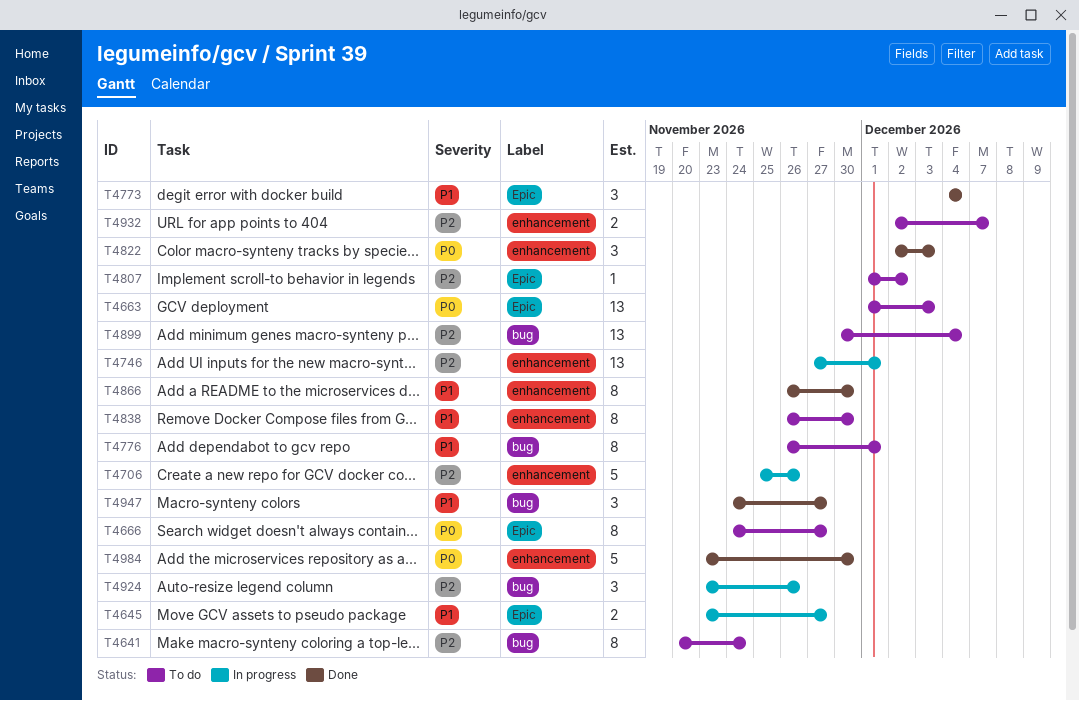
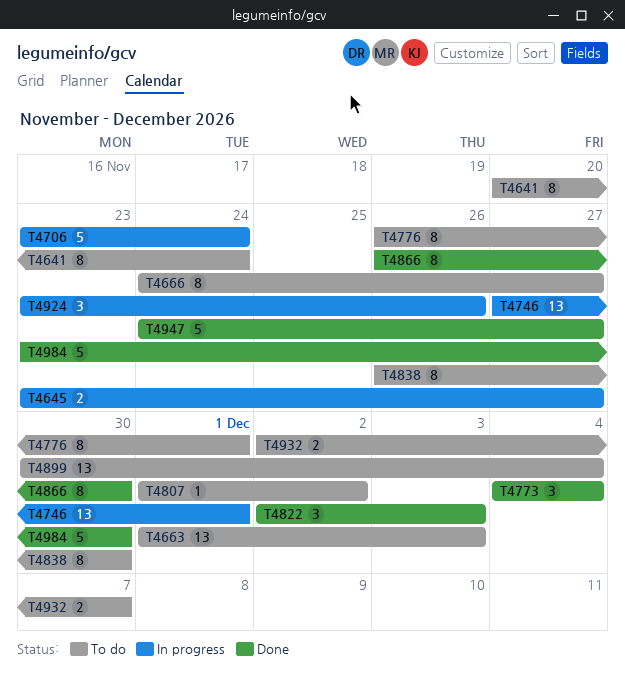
T4706, start: Nov 25 -> Nov 23
T4706, due: Nov 26 -> Nov 24
T4947, estimate: 3 -> 5

